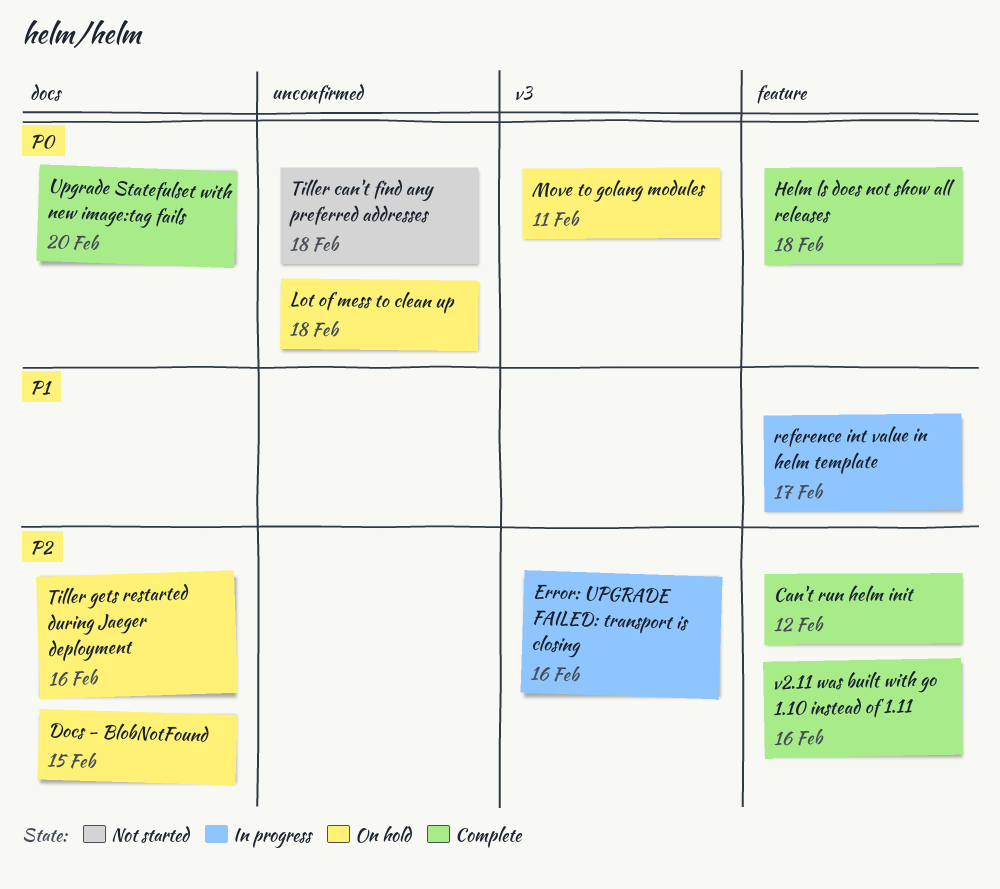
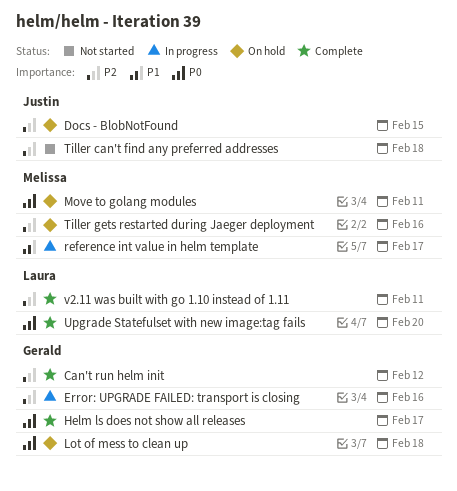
Helm ls does not show all releases, due: Feb 18 -> Feb 17
Tiller can't find any preferred addresses, priority: P0 -> P2
v2.11 was built with go 1.10 instead of 1.11, due: Feb 16 -> Feb 11

